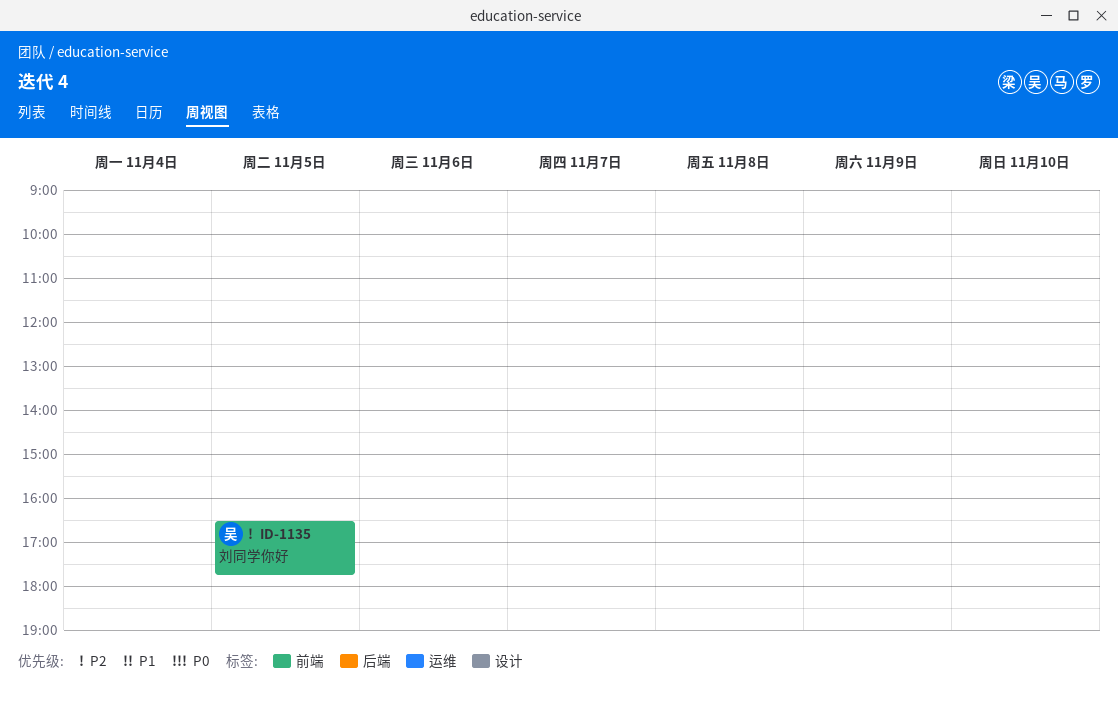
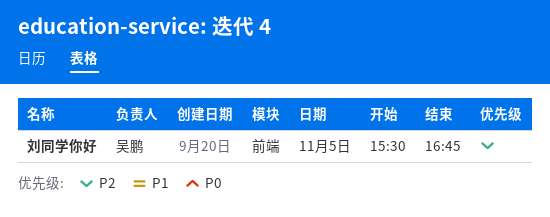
刘同学你好, begins: 16:30 -> 15:30
刘同学你好, ends: 17:45 -> 16:45

